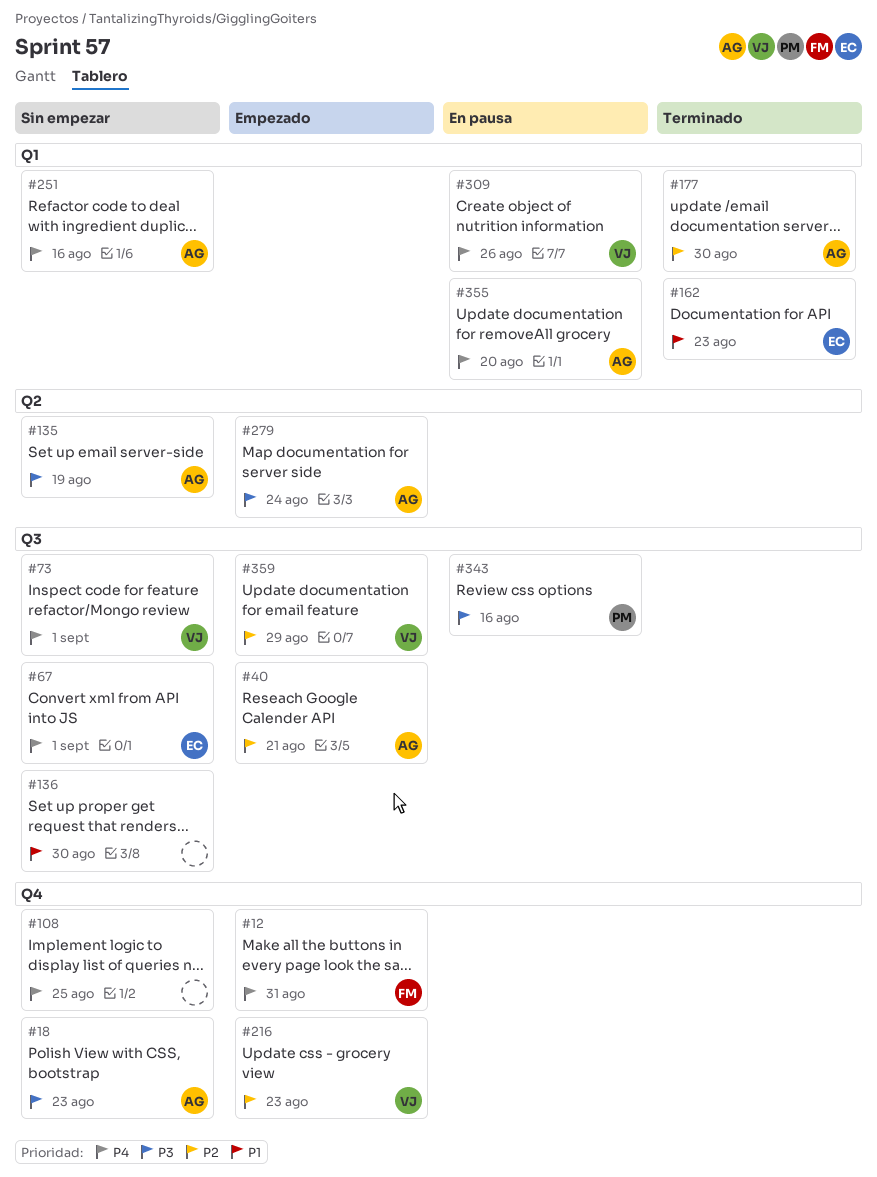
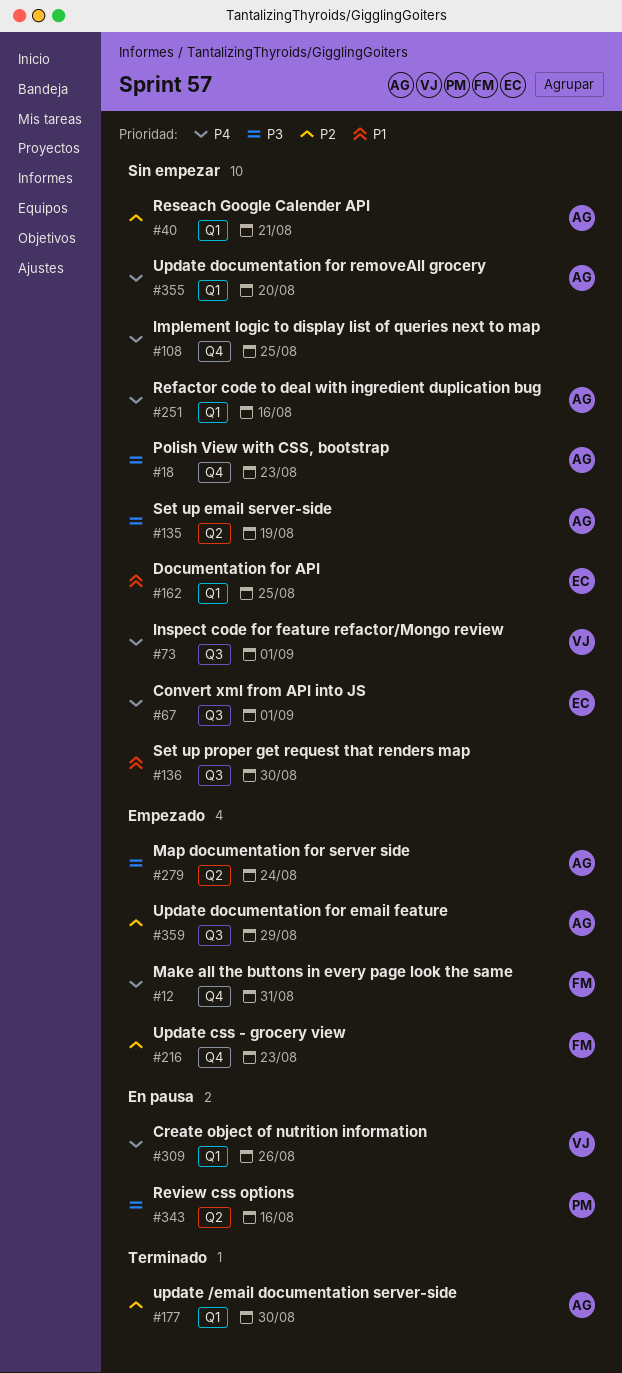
#40, status: Empezado -> Sin empezar
#40, label: Q3 -> Q1
#162, status: Terminado -> Sin empezar
#162, due: Aug 23 -> Aug 25
#216, owner: VJ -> FM
#343, label: Q3 -> Q2
#355, status: En pausa -> Sin empezar
#359, owner: VJ -> AG

